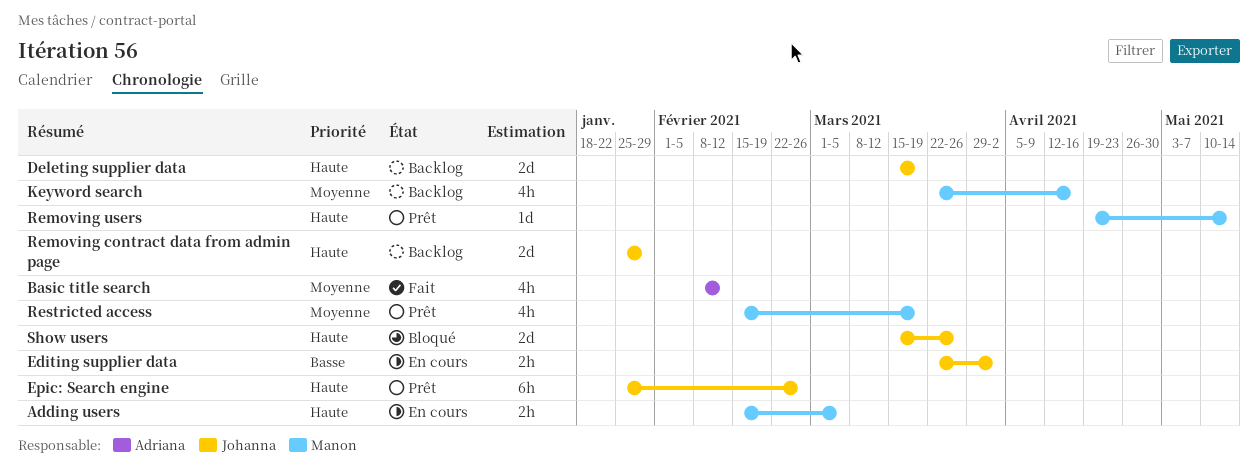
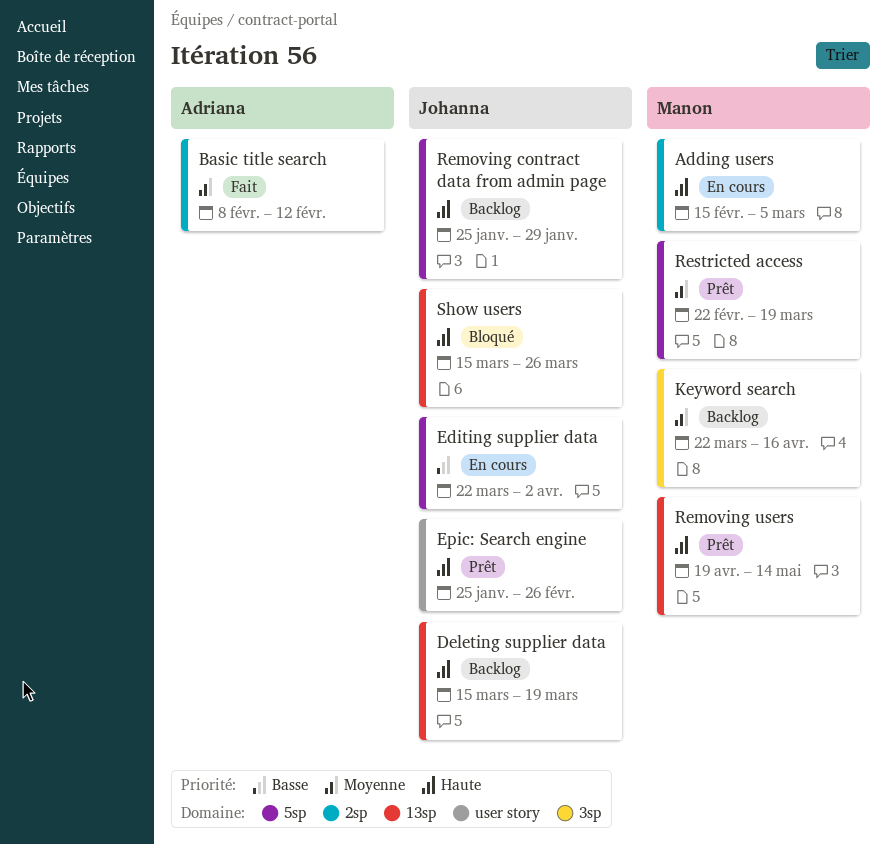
Restricted access, start: Feb 15 -> Feb 22

